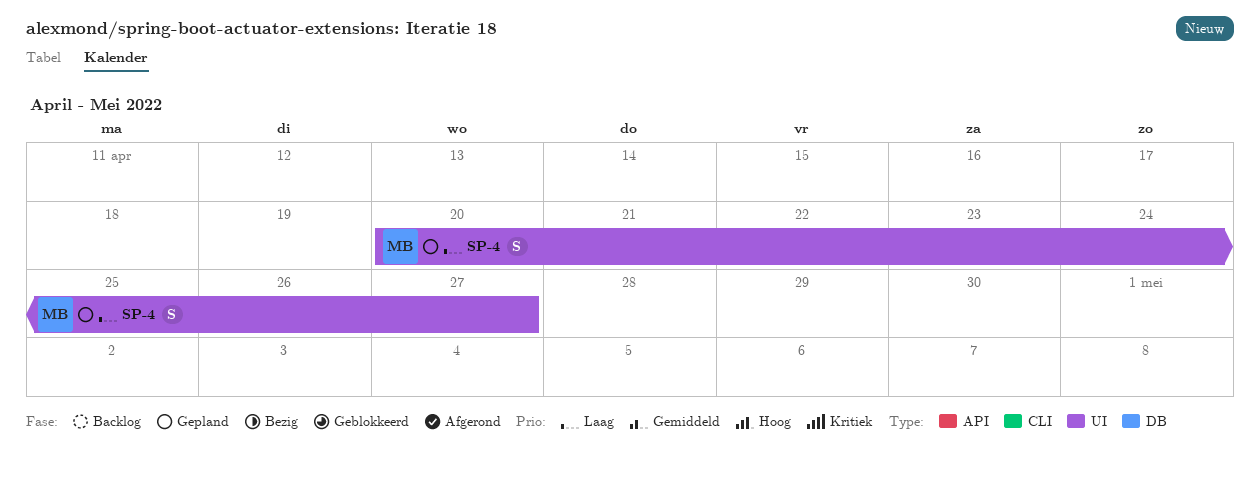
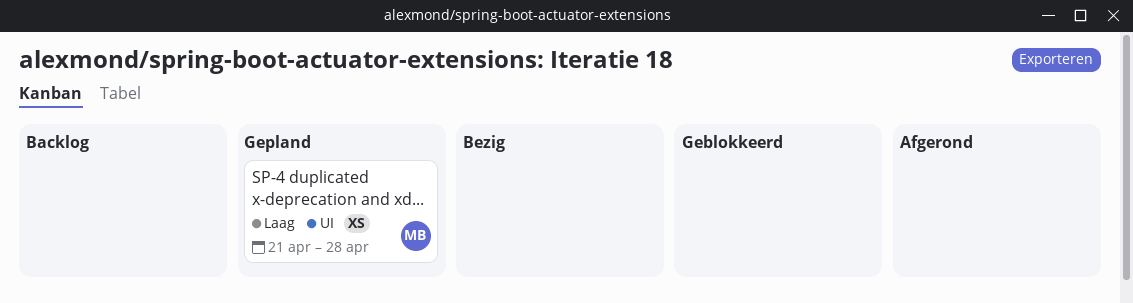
SP-4, estimate: S -> XS
SP-4, start: Apr 20 -> Apr 21
SP-4, due: Apr 27 -> Apr 28

